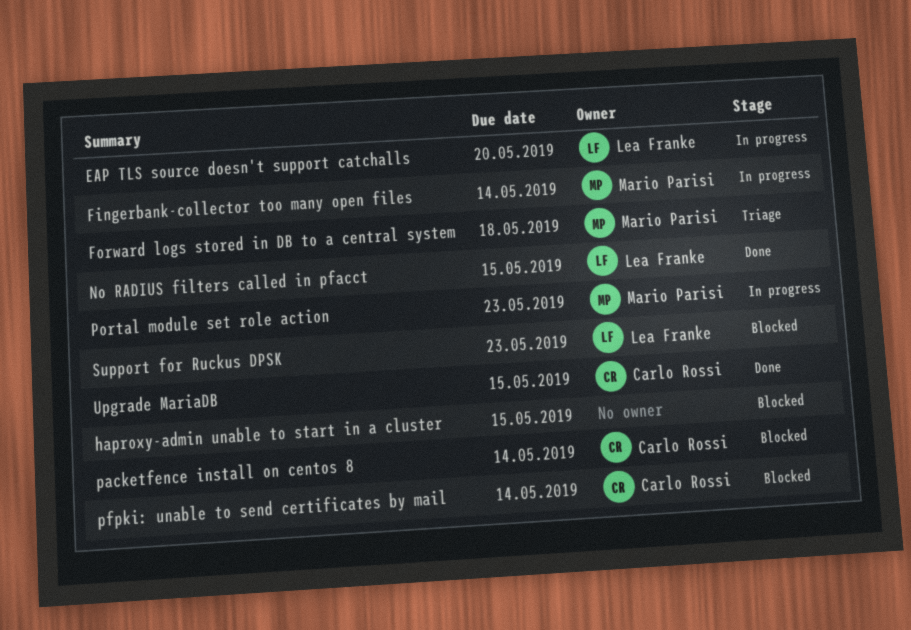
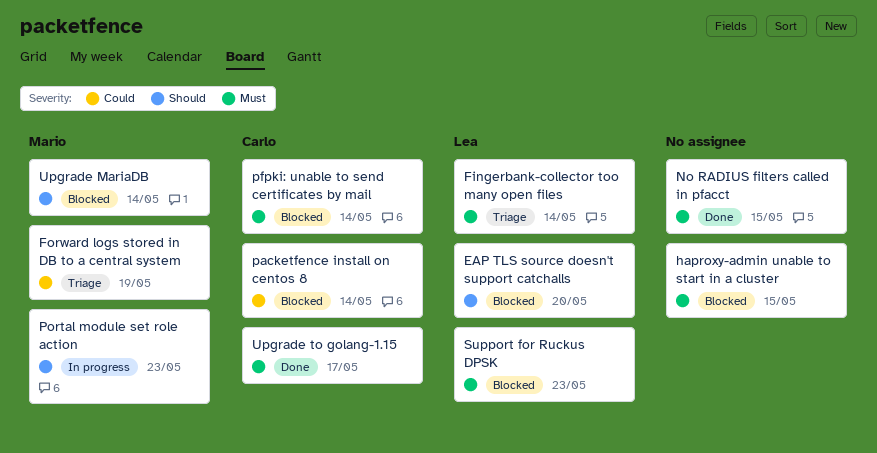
EAP TLS source doesn't support catchalls, status: In progress -> Blocked
Fingerbank-collector too many open files, status: In progress -> Triage
Fingerbank-collector too many open files, owner: Mario Parisi -> Lea Franke
Forward logs stored in DB to a central system, due: May 18 -> May 19
No RADIUS filters called in pfacct, owner: Lea Franke -> none
Upgrade MariaDB, status: Done -> Blocked
Upgrade MariaDB, owner: Carlo Rossi -> Mario Parisi
Upgrade MariaDB, due: May 15 -> May 14
Upgrade to golang-1.15: none -> present

